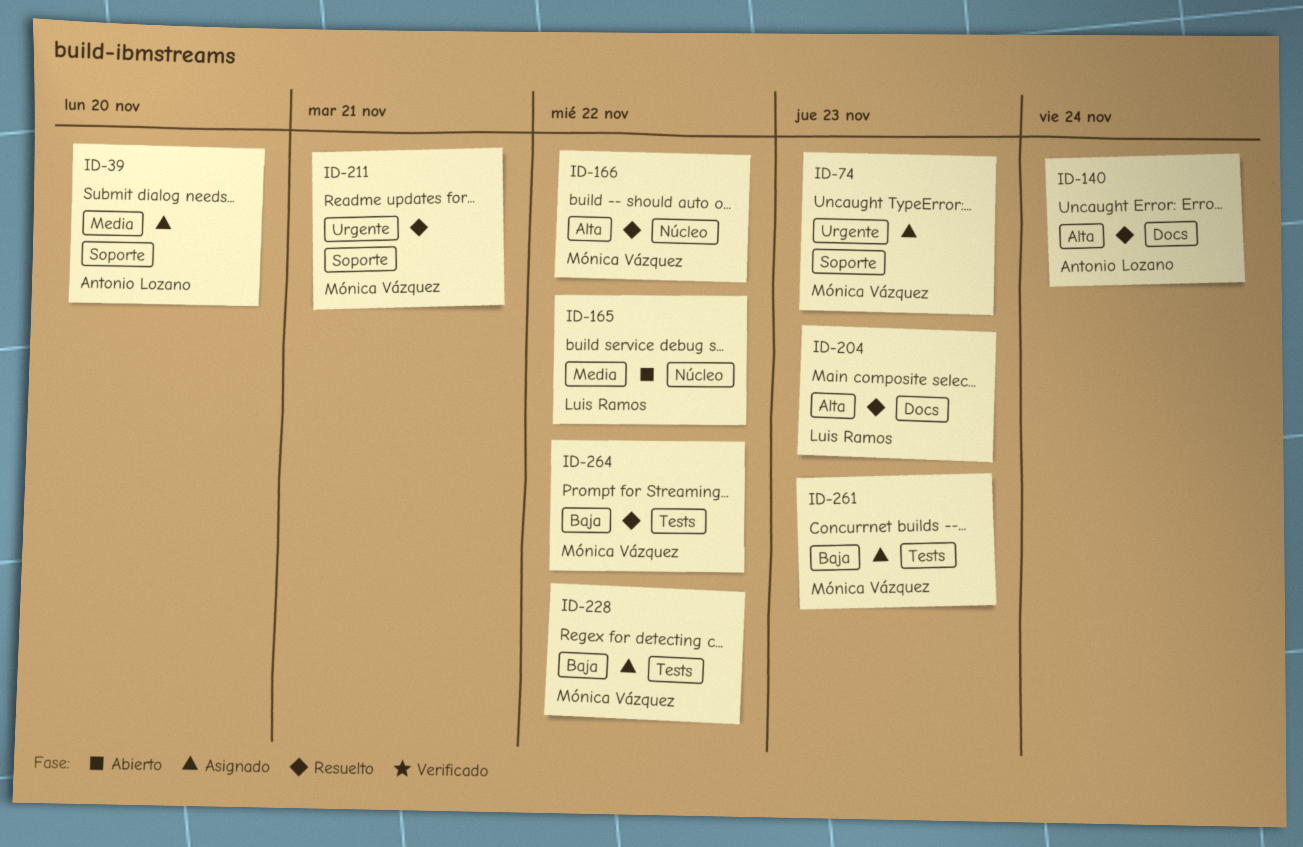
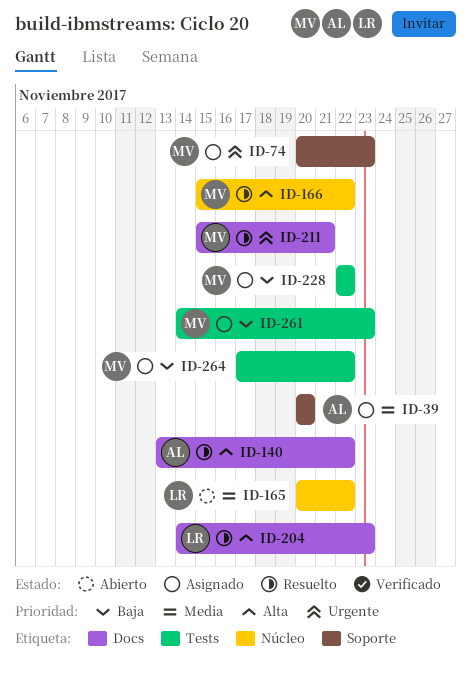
ID-140, due: Nov 24 -> Nov 22
ID-211, label: Soporte -> Docs
ID-264, status: Resuelto -> Asignado

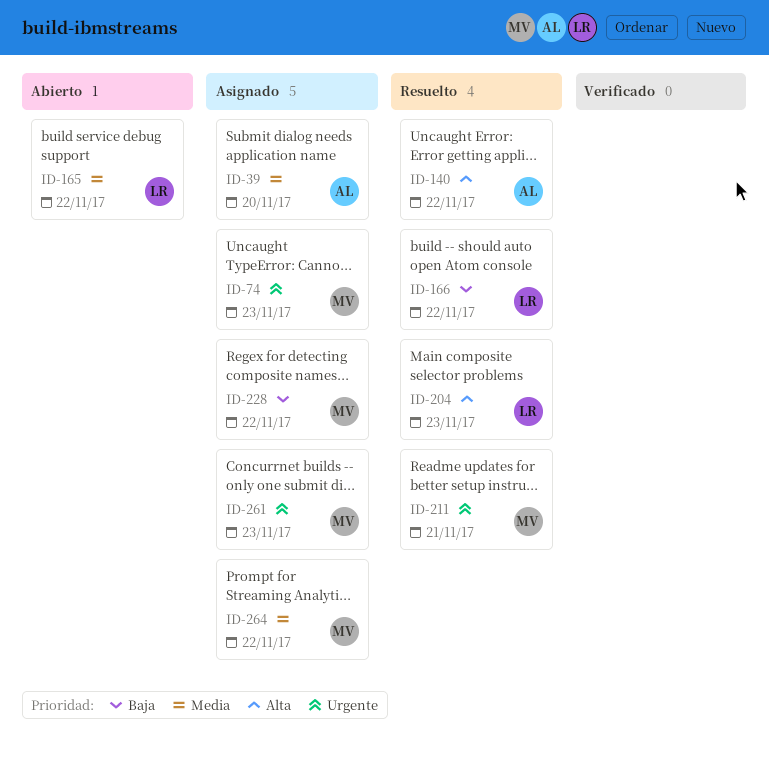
ID-166, owner: MV -> LR
ID-166, priority: Alta -> Baja
ID-261, priority: Baja -> Urgente
ID-264, priority: Baja -> Media

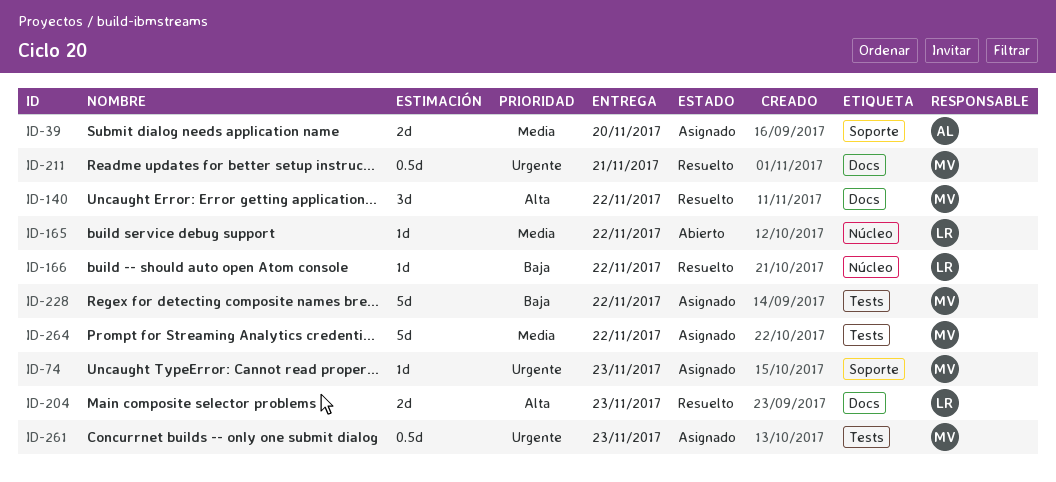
ID-140, owner: AL -> MV

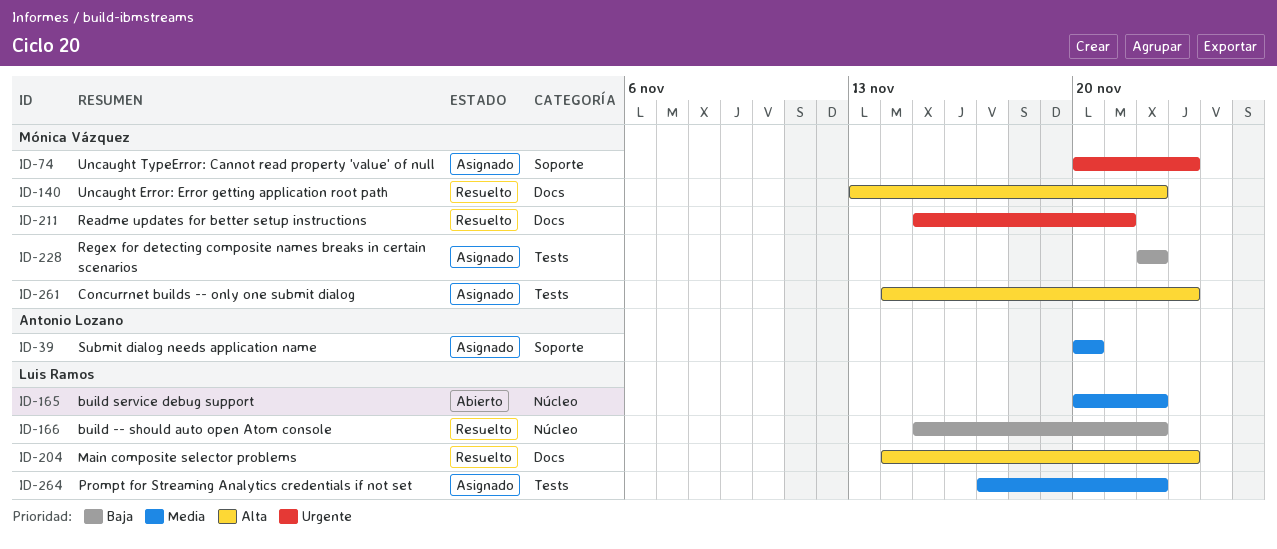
ID-261, priority: Urgente -> Alta
ID-264, owner: Mónica Vázquez -> Luis Ramos

